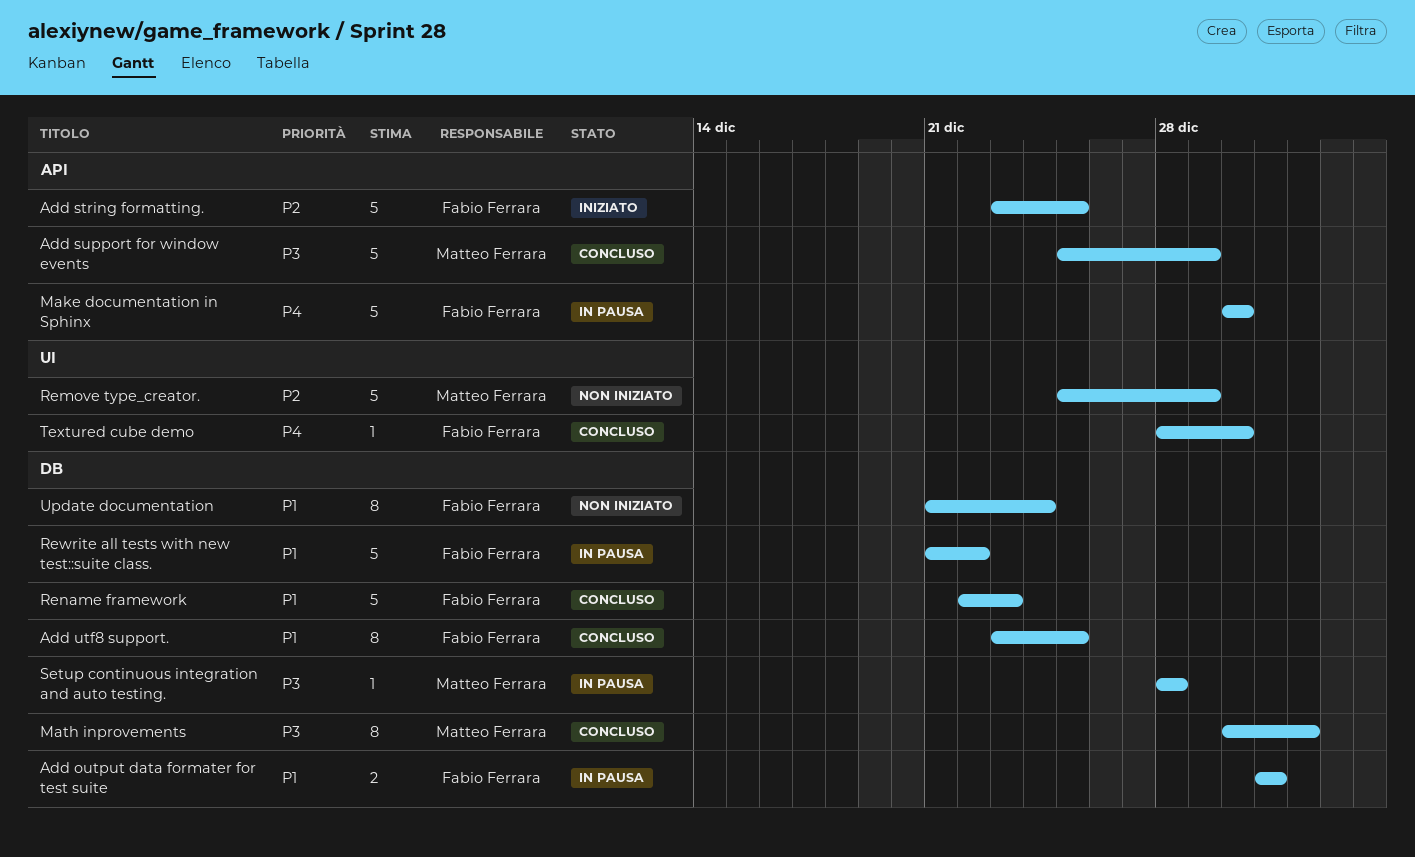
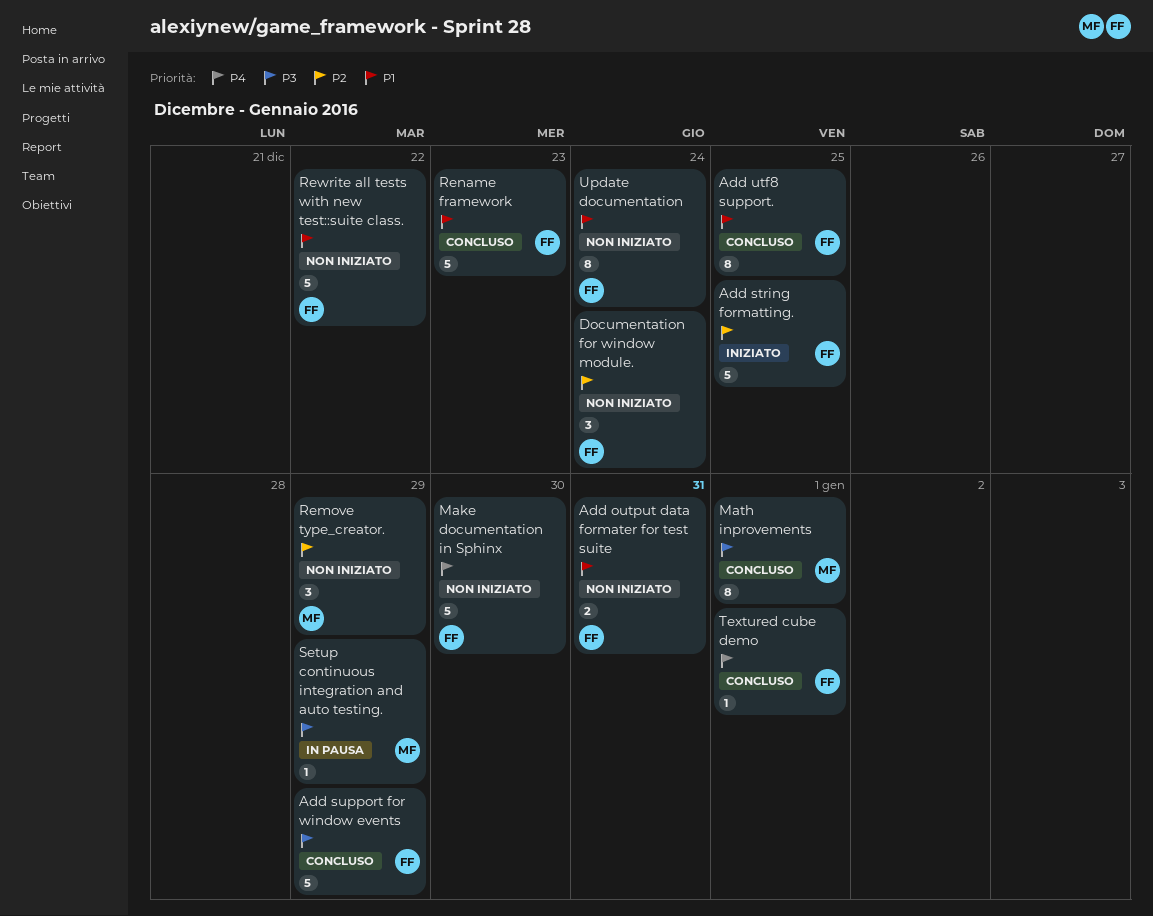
Add output data formater for test suite, status: In pausa -> Non iniziato
Add support for window events, owner: Matteo Ferrara -> Fabio Ferrara
Documentation for window module.: none -> present
Make documentation in Sphinx, status: In pausa -> Non iniziato
Remove type_creator., estimate: 5 -> 3
Rewrite all tests with new test::suite class., status: In pausa -> Non iniziato
Setup continuous integration and auto testing., due: Dec 28 -> Dec 29
Textured cube demo, due: Dec 30 -> Jan 1

